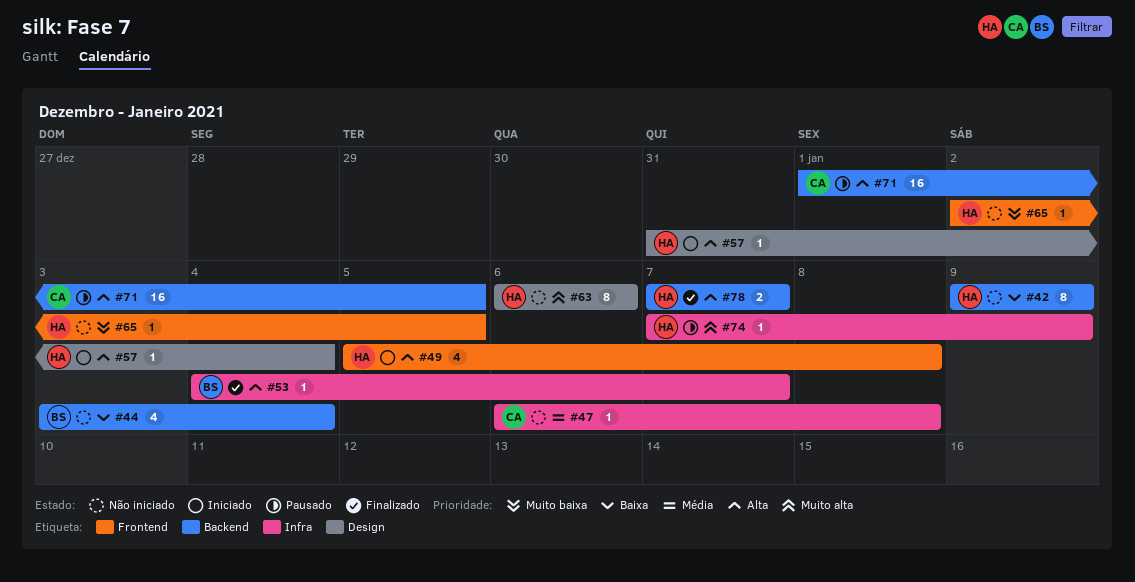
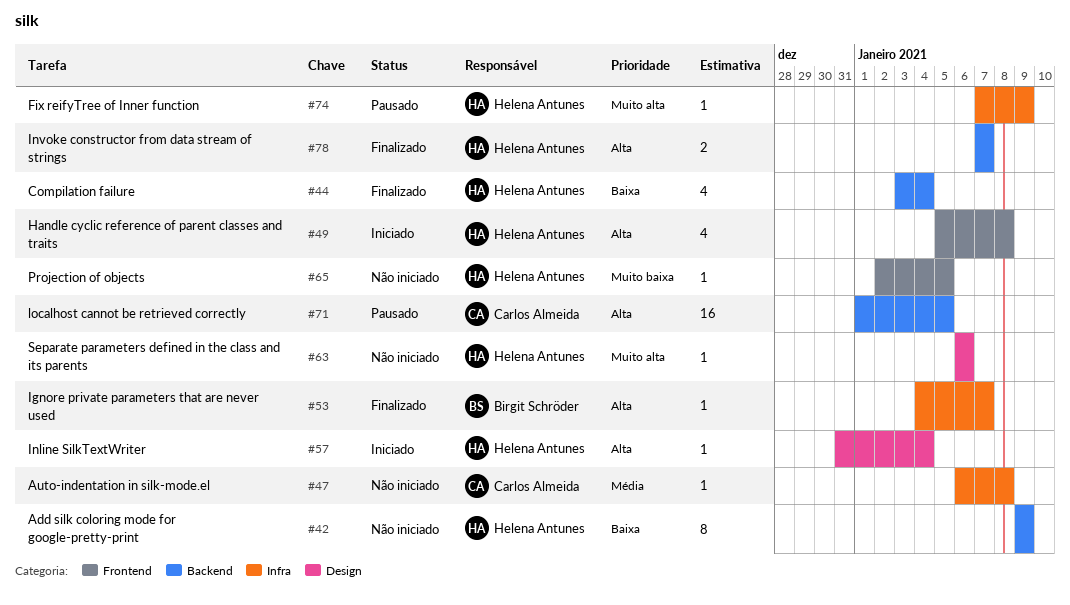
#44, status: Não iniciado -> Finalizado
#44, owner: Birgit Schröder -> Helena Antunes
#63, estimate: 8 -> 1

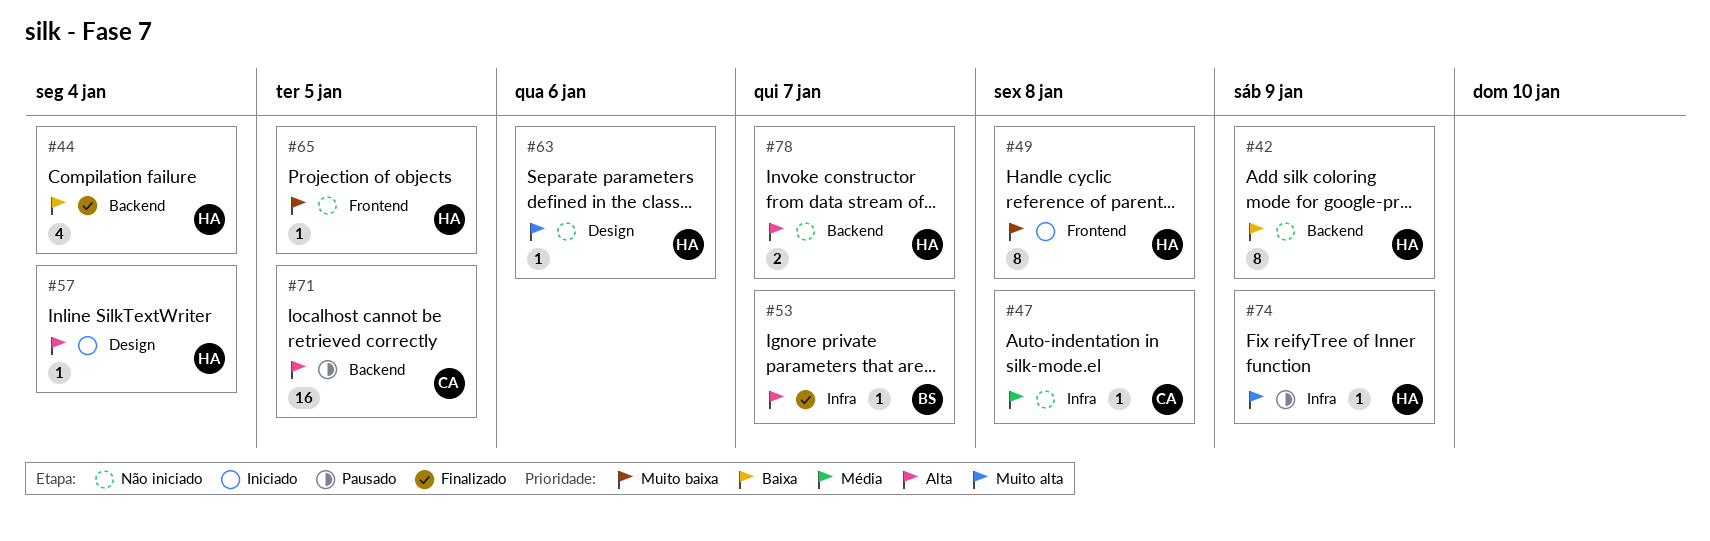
#49, priority: Alta -> Muito baixa
#49, estimate: 4 -> 8
#78, status: Finalizado -> Não iniciado

